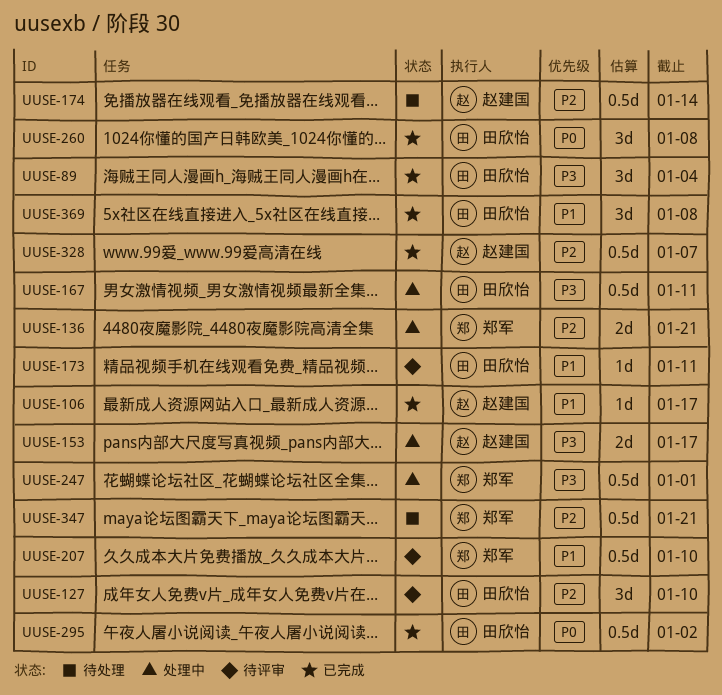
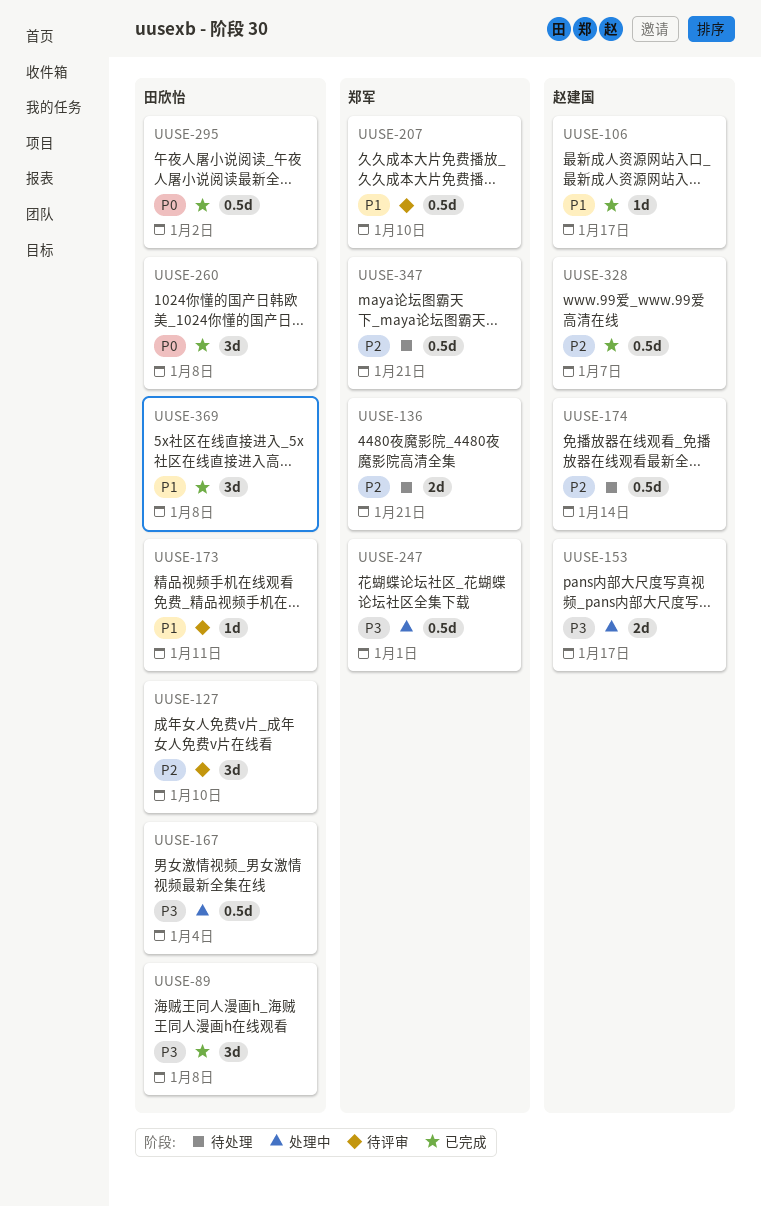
UUSE-89, due: Jan 4 -> Jan 8
UUSE-136, status: 处理中 -> 待处理
UUSE-167, due: Jan 11 -> Jan 4

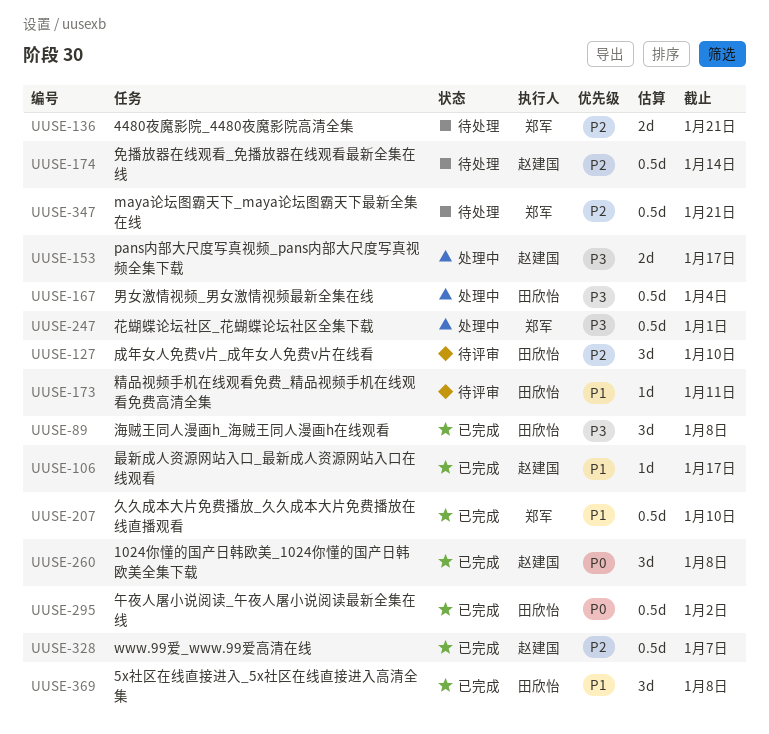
UUSE-207, status: 待评审 -> 已完成
UUSE-260, owner: 田欣怡 -> 赵建国

